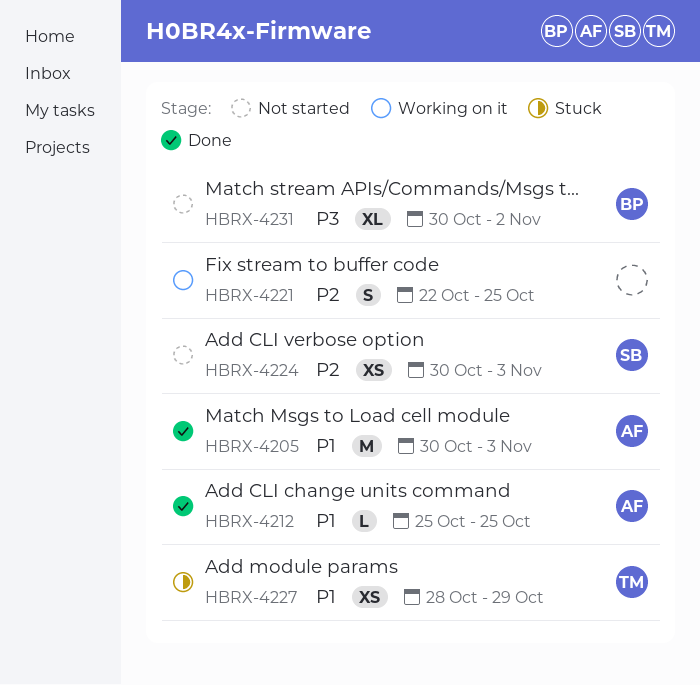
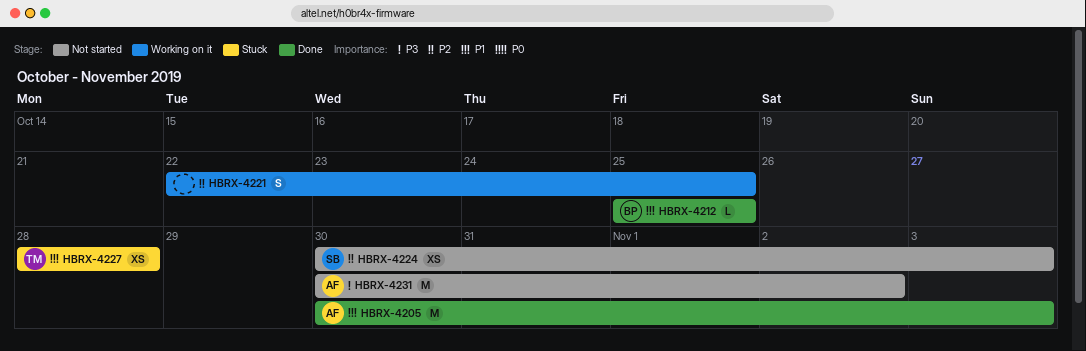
HBRX-4212, owner: AF -> BP
HBRX-4227, due: Oct 29 -> Oct 28
HBRX-4231, owner: BP -> AF
HBRX-4231, estimate: XL -> M

